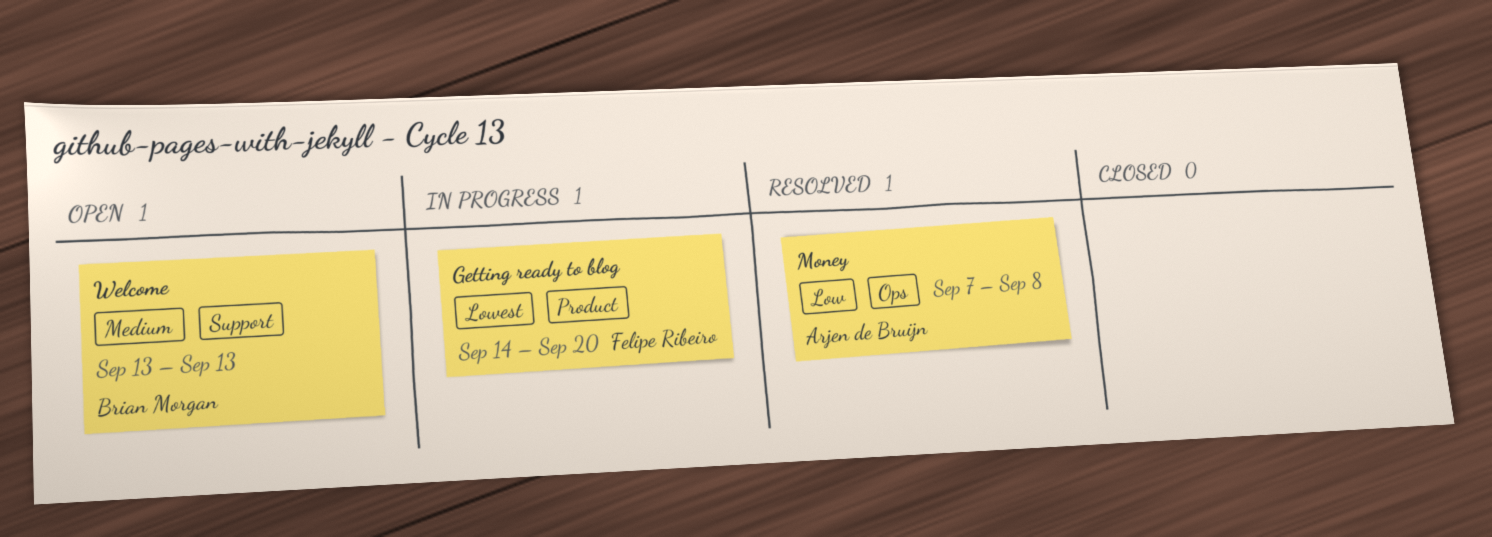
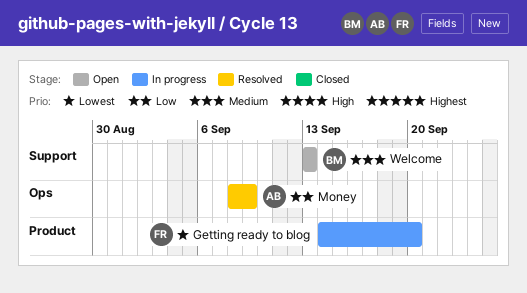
Money, start: Sep 7 -> Sep 8
Money, due: Sep 8 -> Sep 9

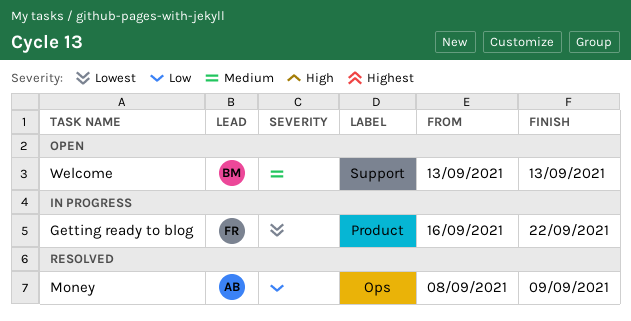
Getting ready to blog, start: Sep 14 -> Sep 16
Getting ready to blog, due: Sep 20 -> Sep 22

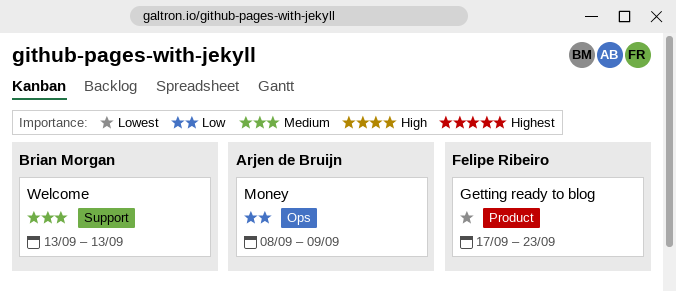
Getting ready to blog, start: Sep 16 -> Sep 17
Getting ready to blog, due: Sep 22 -> Sep 23

